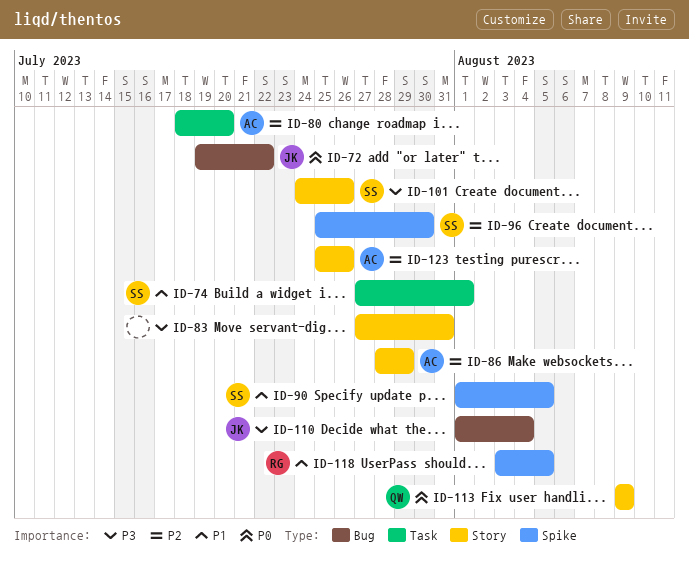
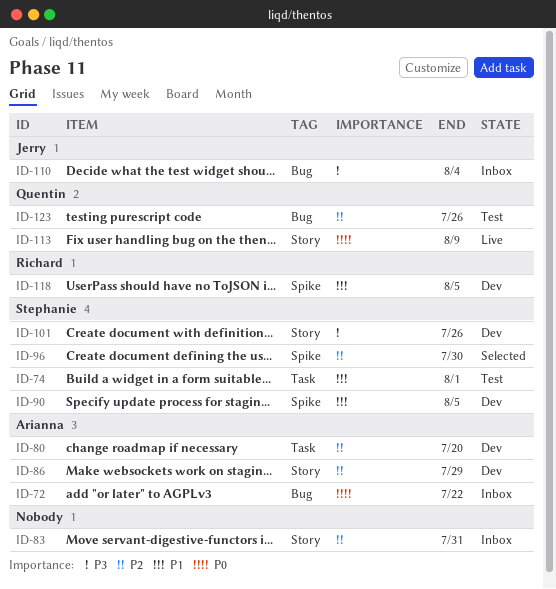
ID-72, owner: Jerry -> Arianna
ID-83, priority: P3 -> P2
ID-123, owner: Arianna -> Quentin
ID-123, label: Story -> Bug

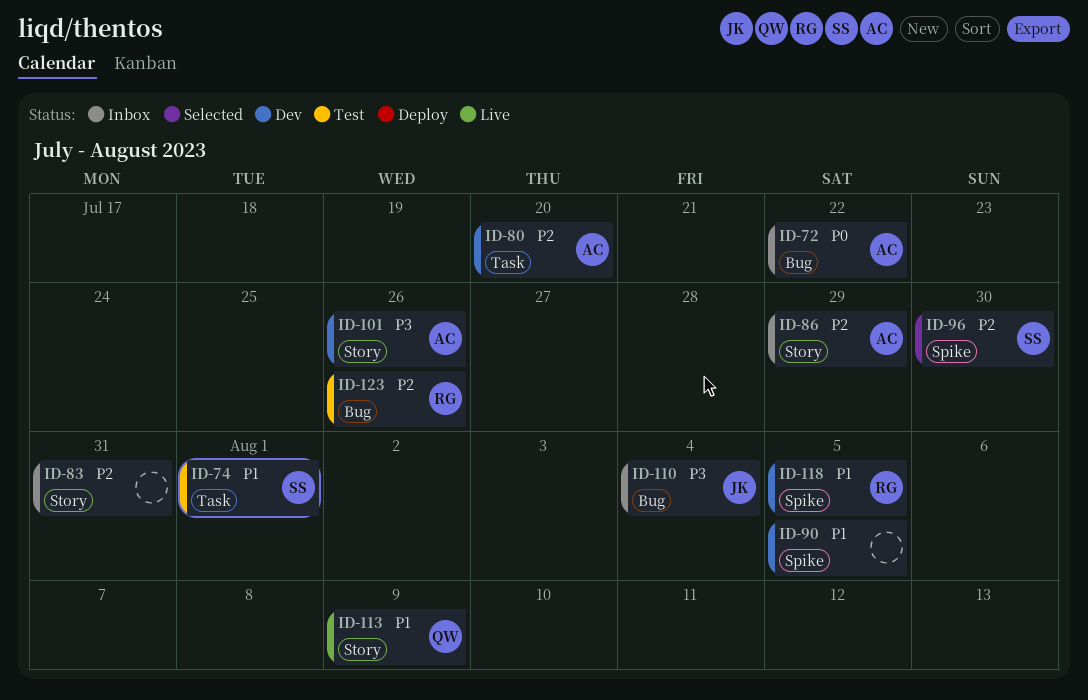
ID-86, status: Dev -> Inbox
ID-90, owner: Stephanie -> none
ID-101, owner: Stephanie -> Arianna
ID-113, priority: P0 -> P1
ID-123, owner: Quentin -> Richard

